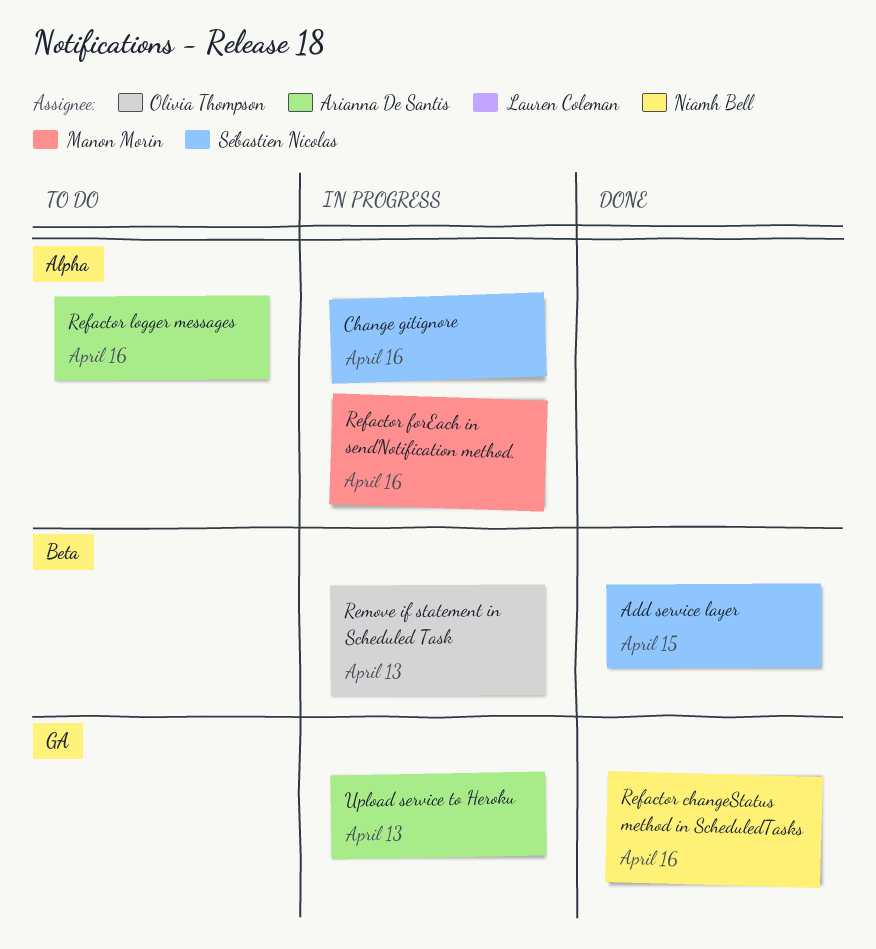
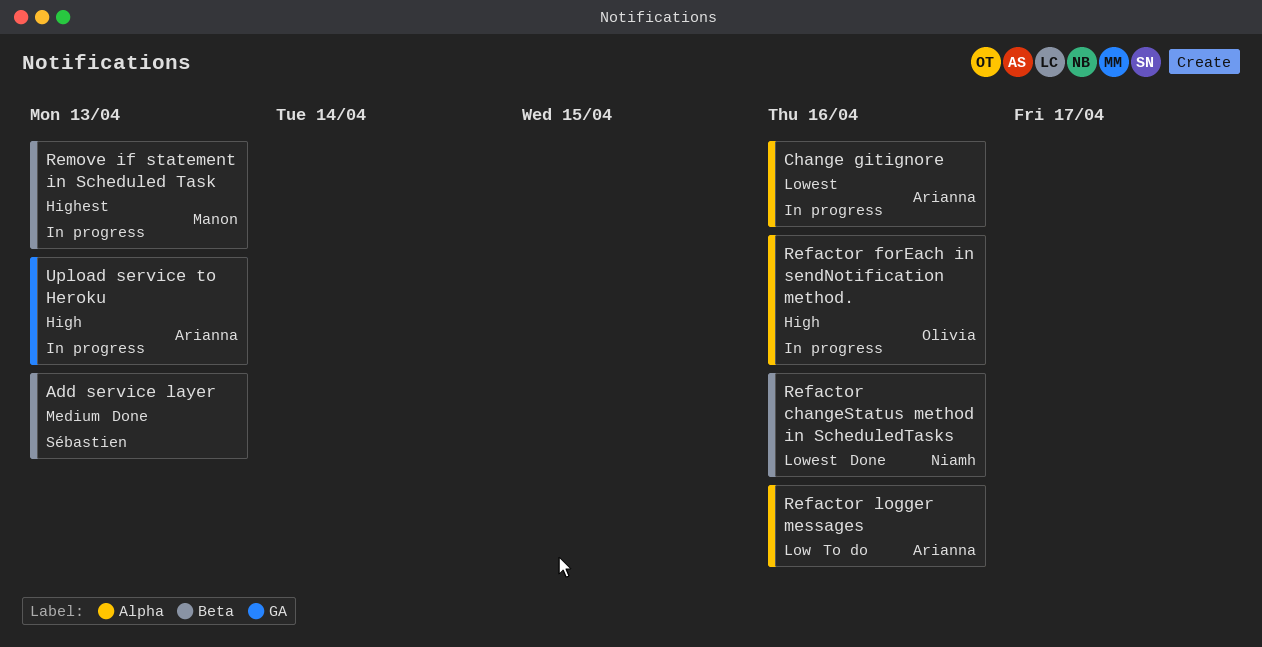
Add service layer, due: Apr 15 -> Apr 13
Change gitignore, owner: Sébastien Nicolas -> Arianna De Santis
Refactor changeStatus method in ScheduledTasks, label: GA -> Beta
Refactor forEach in sendNotification method., owner: Manon Morin -> Olivia Thompson
Remove if statement in Scheduled Task, owner: Olivia Thompson -> Manon Morin

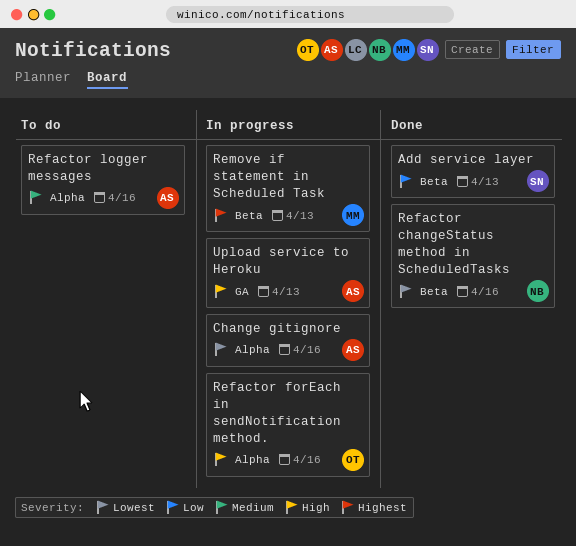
Add service layer, priority: Medium -> Low
Refactor logger messages, priority: Low -> Medium

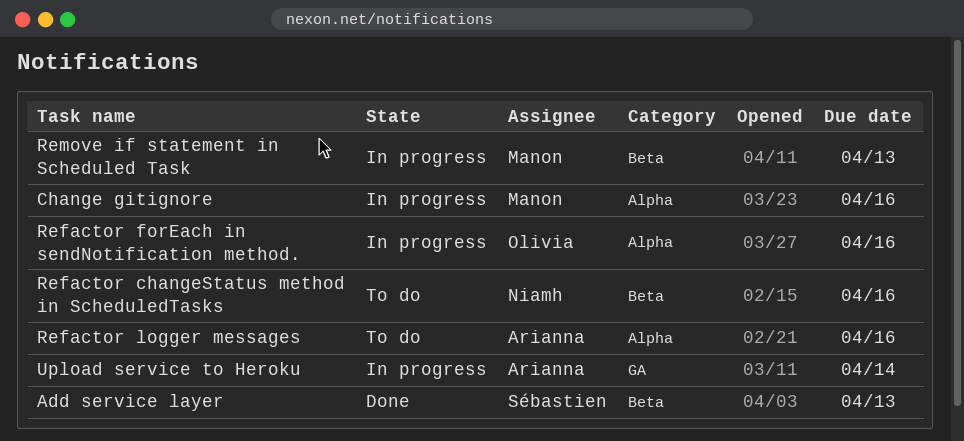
Change gitignore, owner: Arianna -> Manon
Refactor changeStatus method in ScheduledTasks, status: Done -> To do
Upload service to Heroku, due: Apr 13 -> Apr 14

